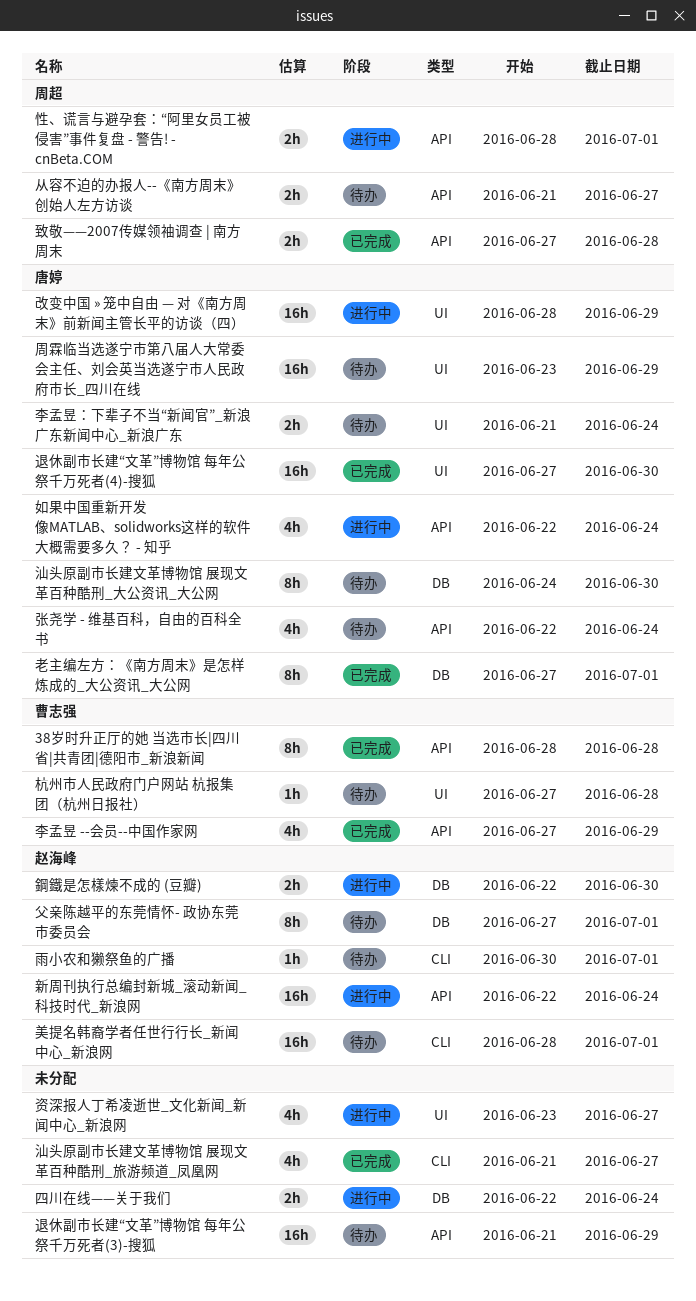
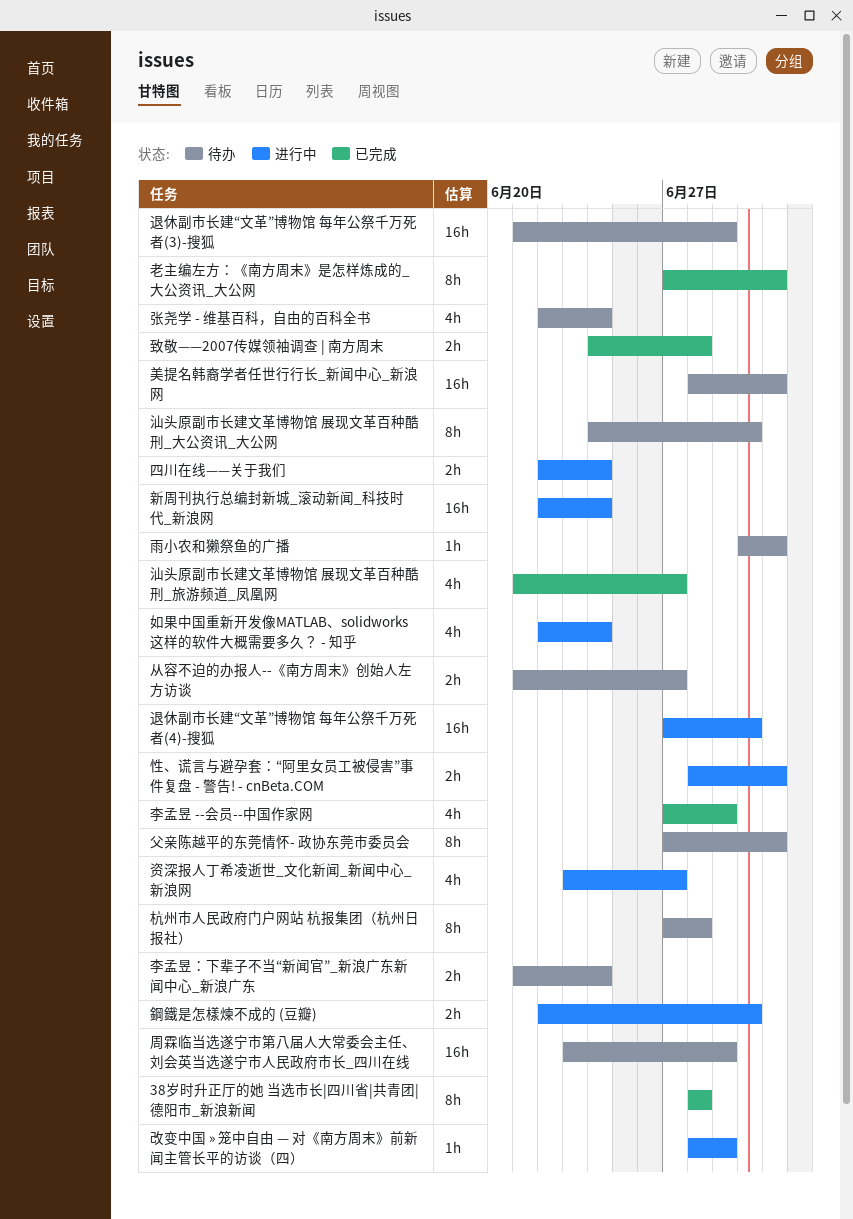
改变中国 » 笼中自由 — 对《南方周末》前新闻主管长平的访谈（四）, estimate: 16h -> 1h
杭州市人民政府门户网站 杭报集团（杭州日报社）, estimate: 1h -> 8h
致敬——2007传媒领袖调查 | 南方周末, start: Jun 27 -> Jun 24
退休副市长建“文革”博物馆 每年公祭千万死者(4)-搜狐, status: 已完成 -> 进行中

